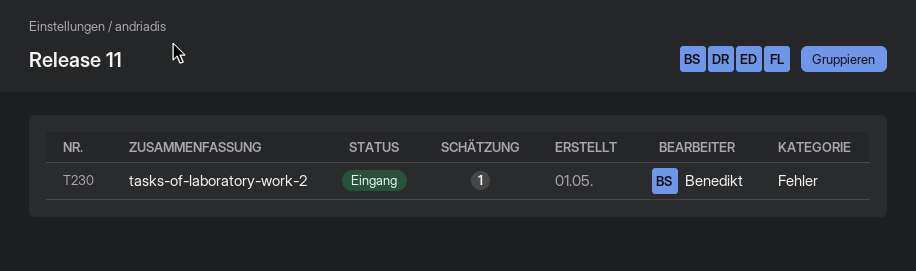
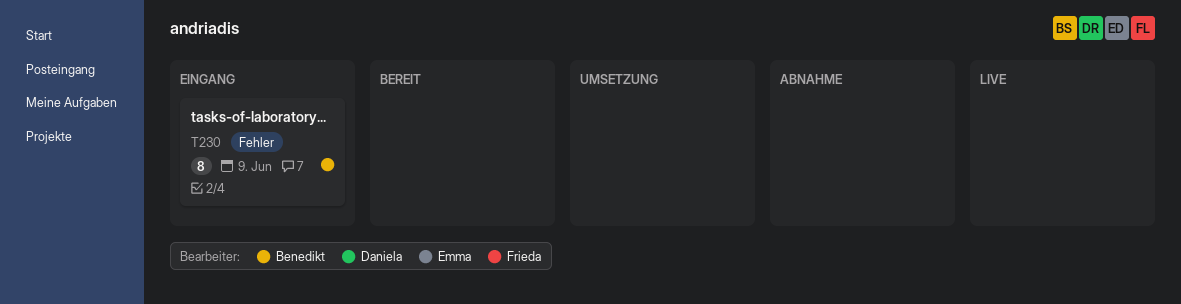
T230, estimate: 1 -> 8

